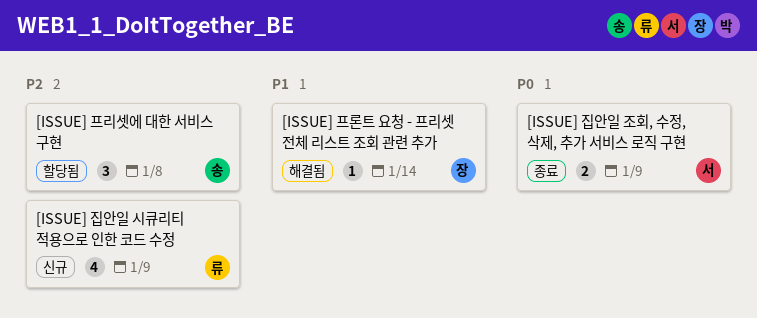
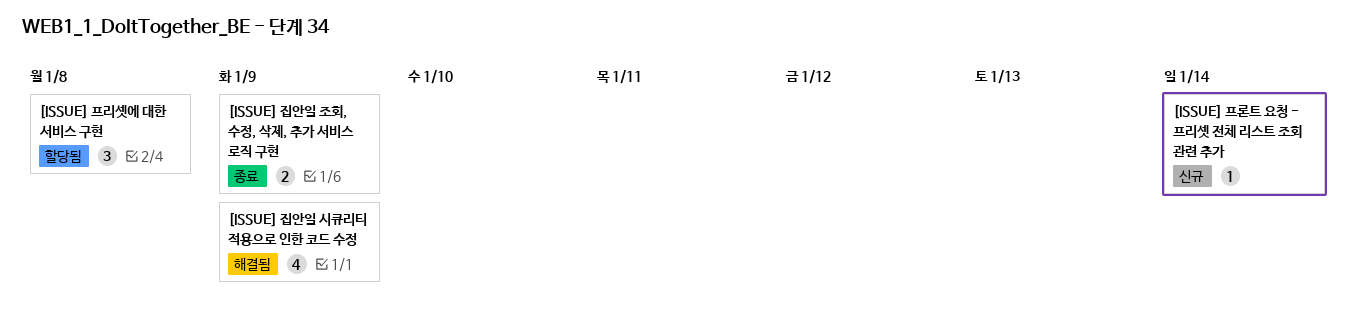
[ISSUE] 집안일 시큐리티 적용으로 인한 코드 수정, status: 신규 -> 해결됨
[ISSUE] 프론트 요청 - 프리셋 전체 리스트 조회 관련 추가, status: 해결됨 -> 신규

